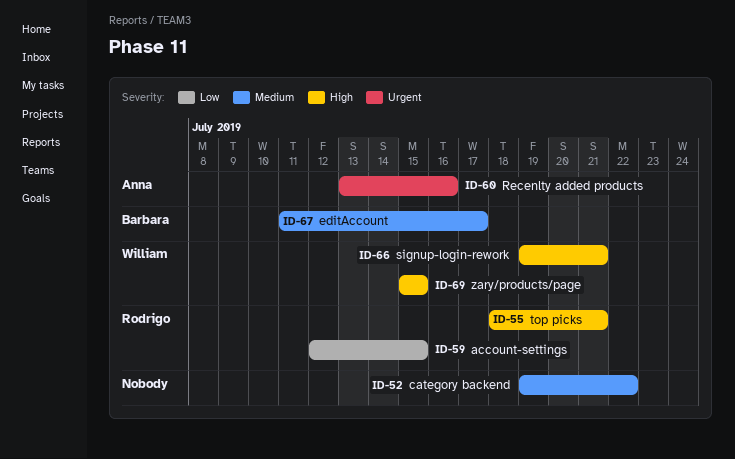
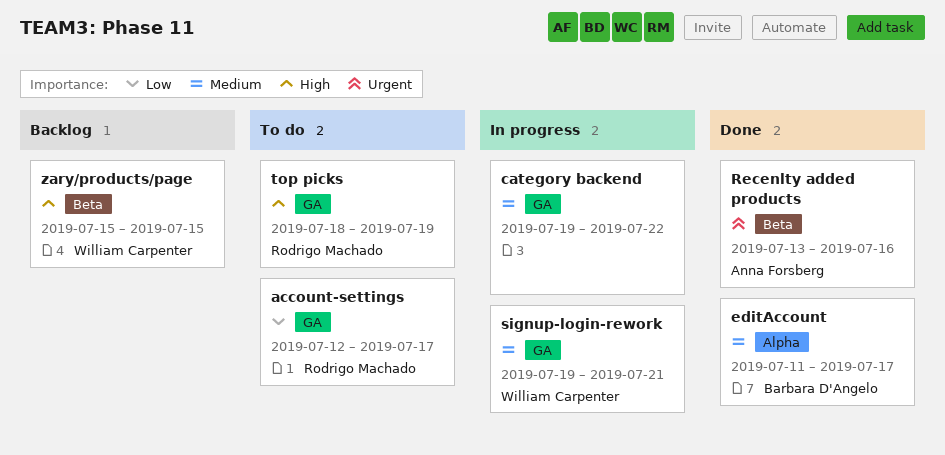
account-settings, due: Jul 15 -> Jul 17
signup-login-rework, priority: High -> Medium
top picks, due: Jul 21 -> Jul 19

